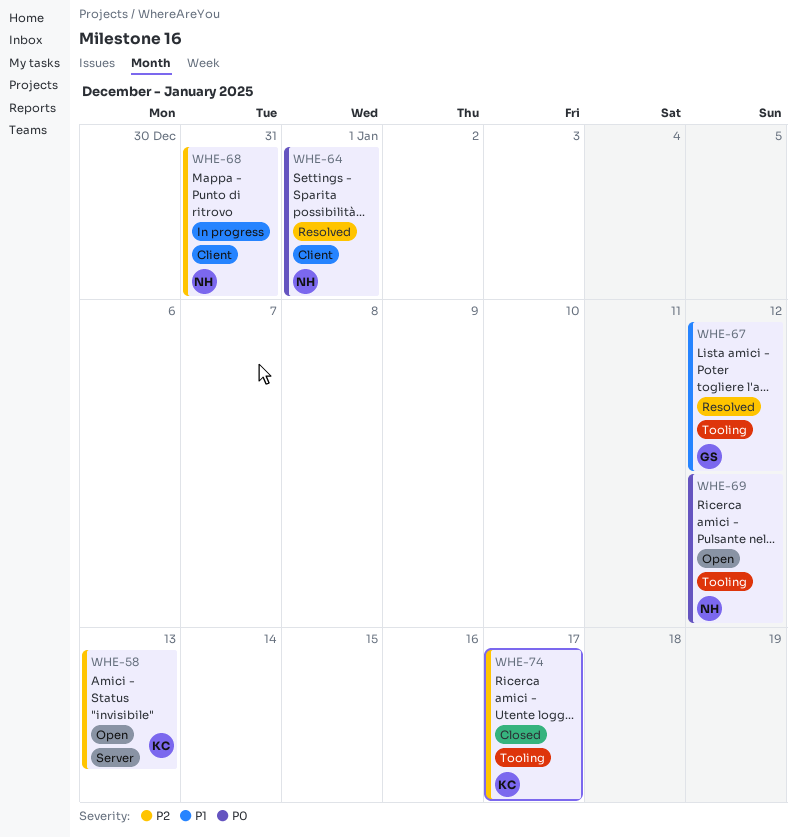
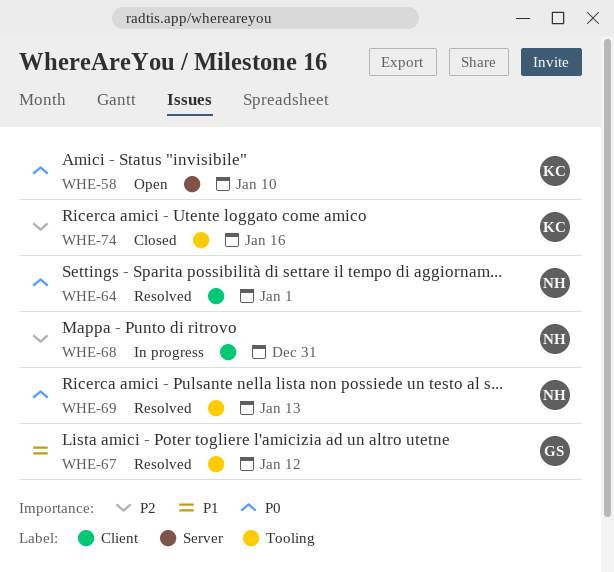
WHE-58, priority: P2 -> P0
WHE-58, due: Jan 13 -> Jan 10
WHE-69, status: Open -> Resolved
WHE-69, due: Jan 12 -> Jan 13
WHE-74, due: Jan 17 -> Jan 16

